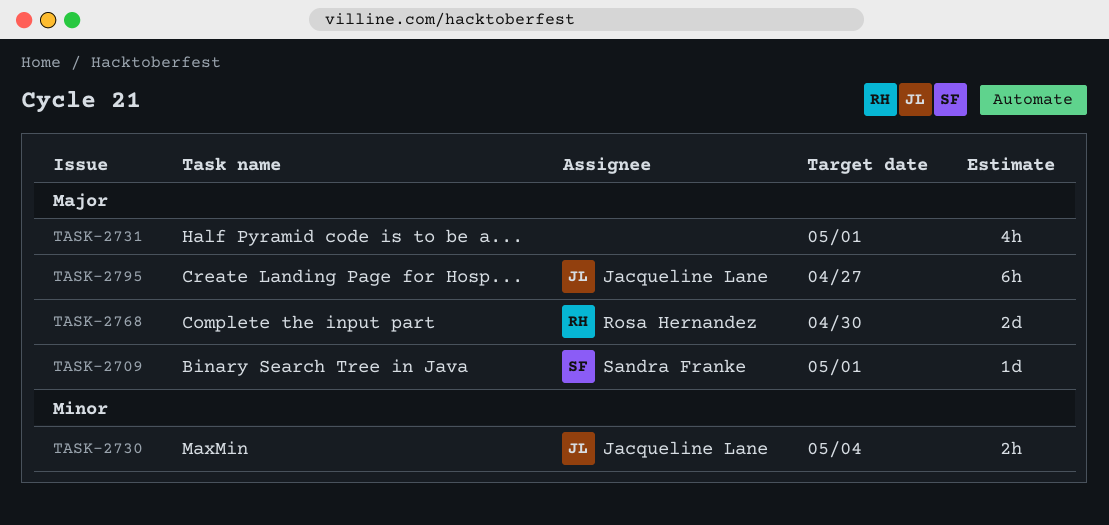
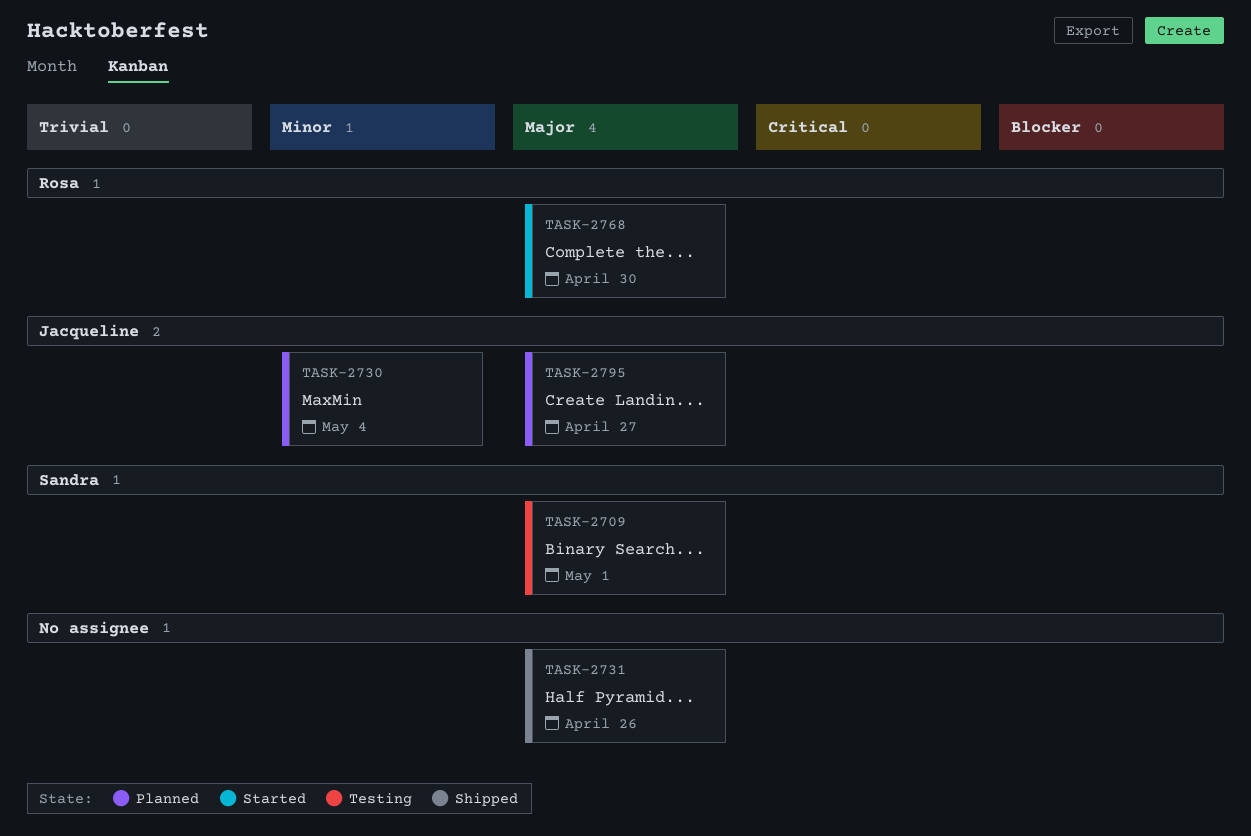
TASK-2731, due: May 1 -> Apr 26

